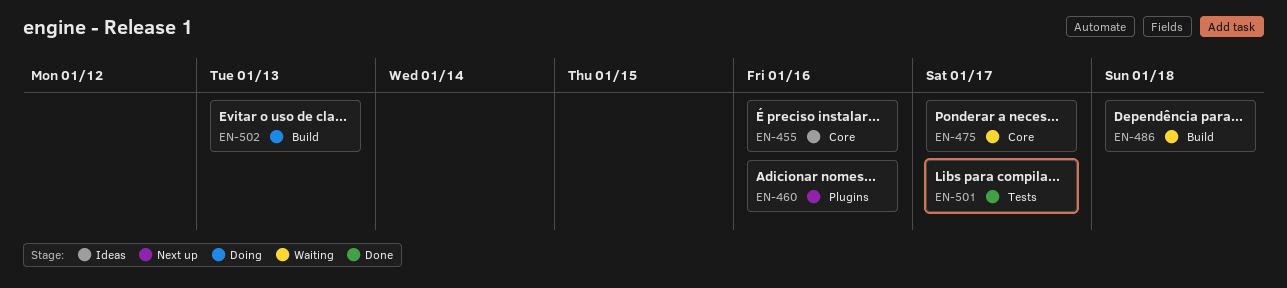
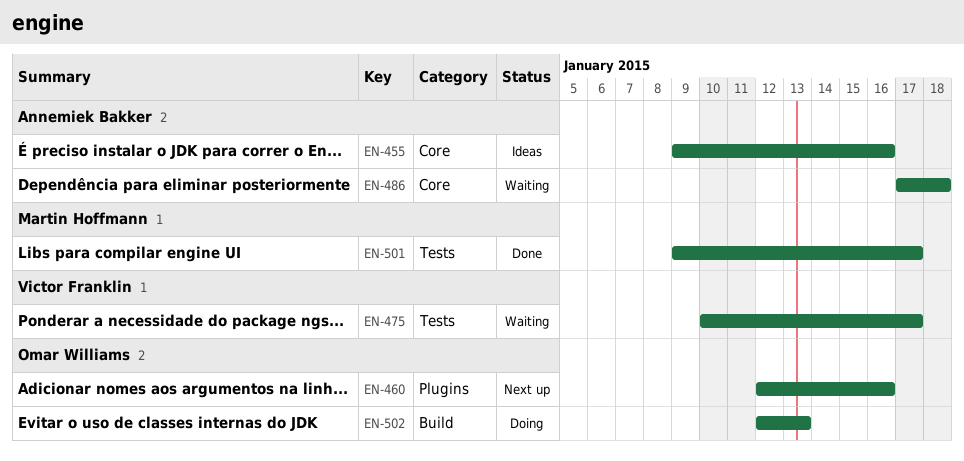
EN-475, label: Core -> Tests
EN-486, label: Build -> Core

